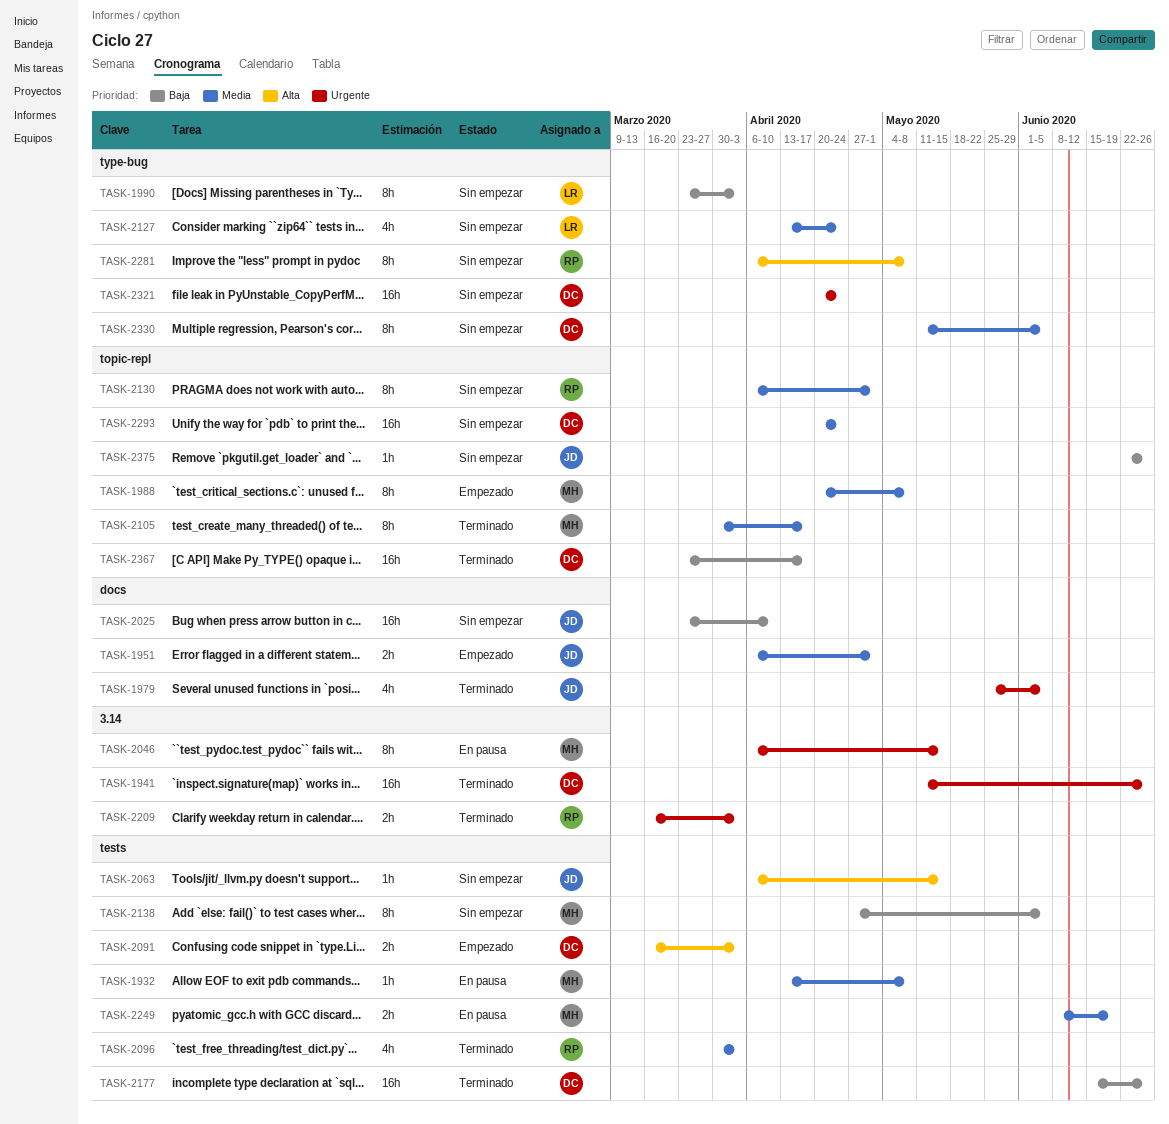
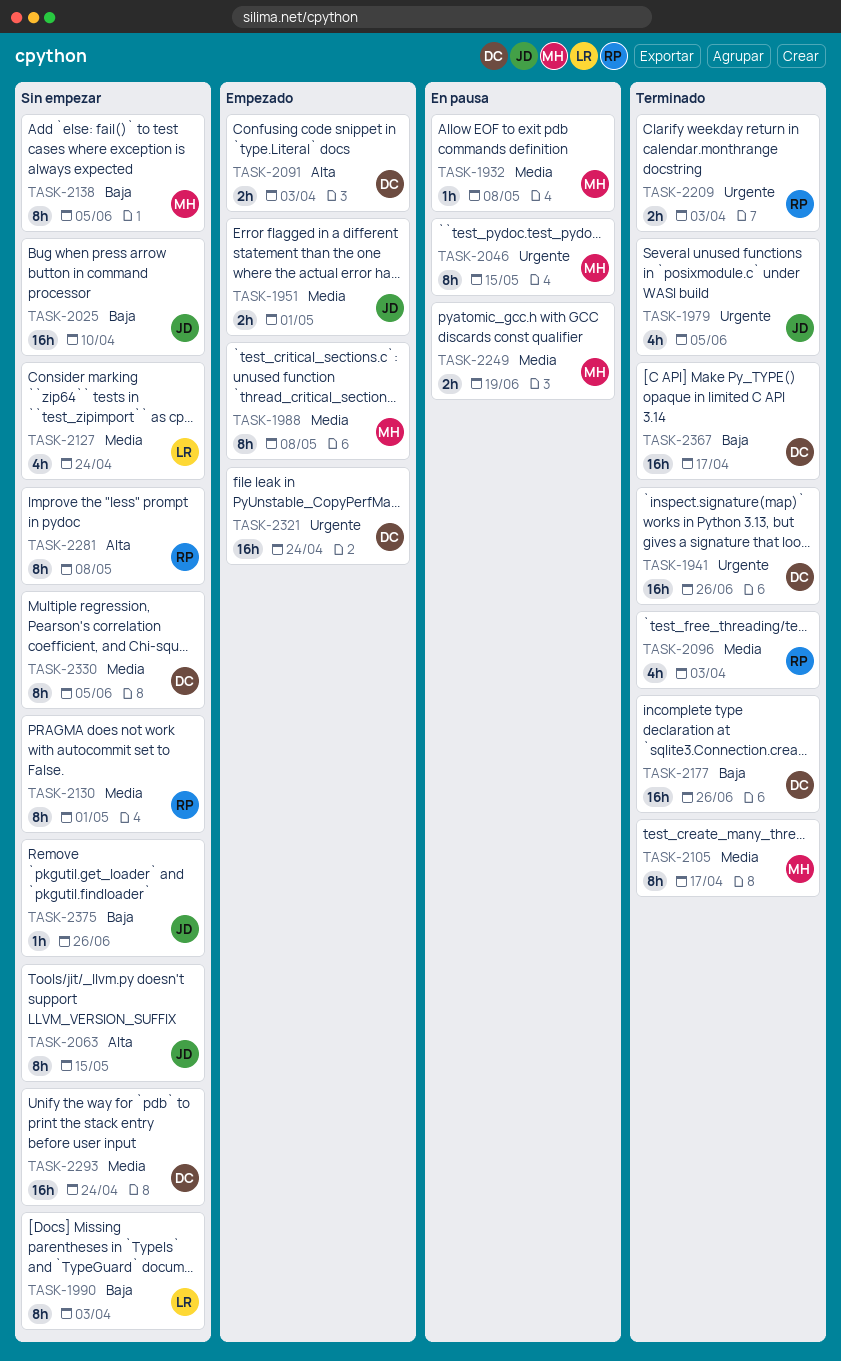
TASK-2063, estimate: 1h -> 8h
TASK-2321, status: Sin empezar -> Empezado

